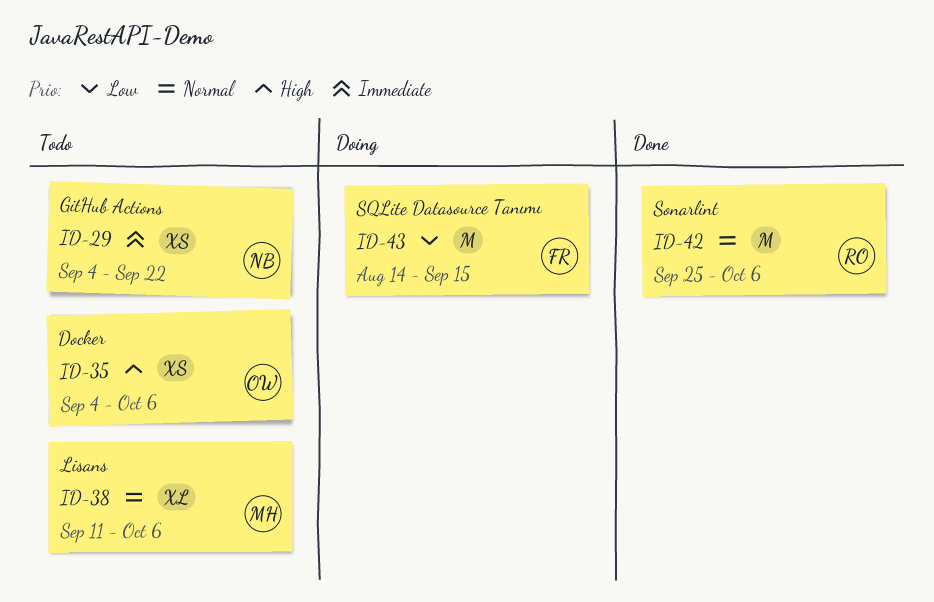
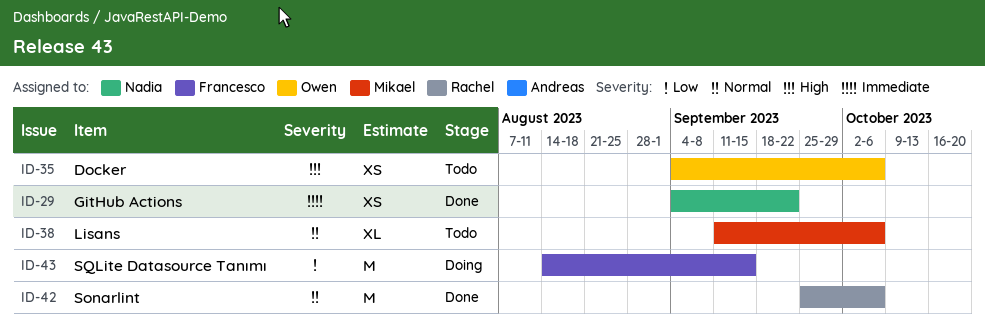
ID-29, status: Todo -> Done

